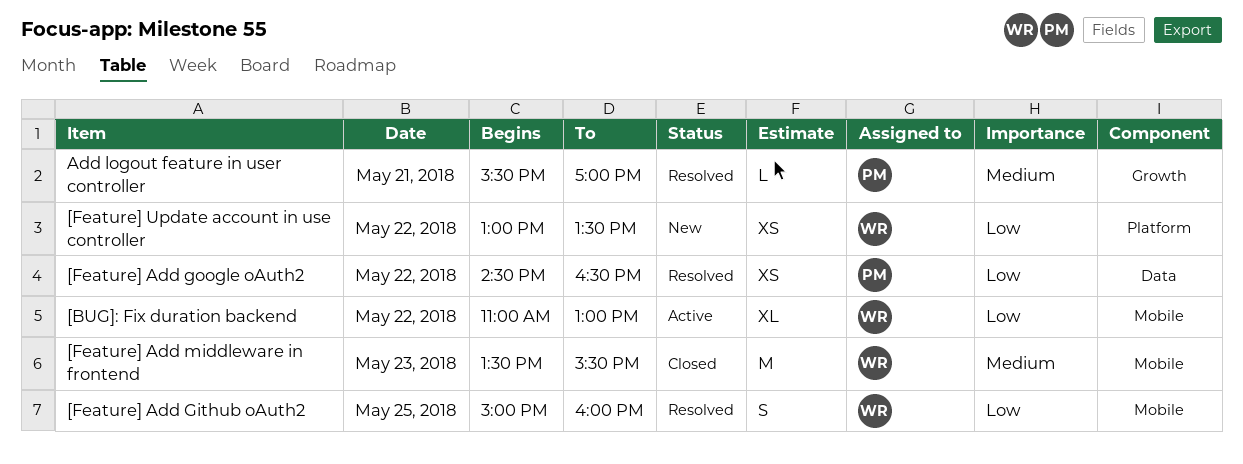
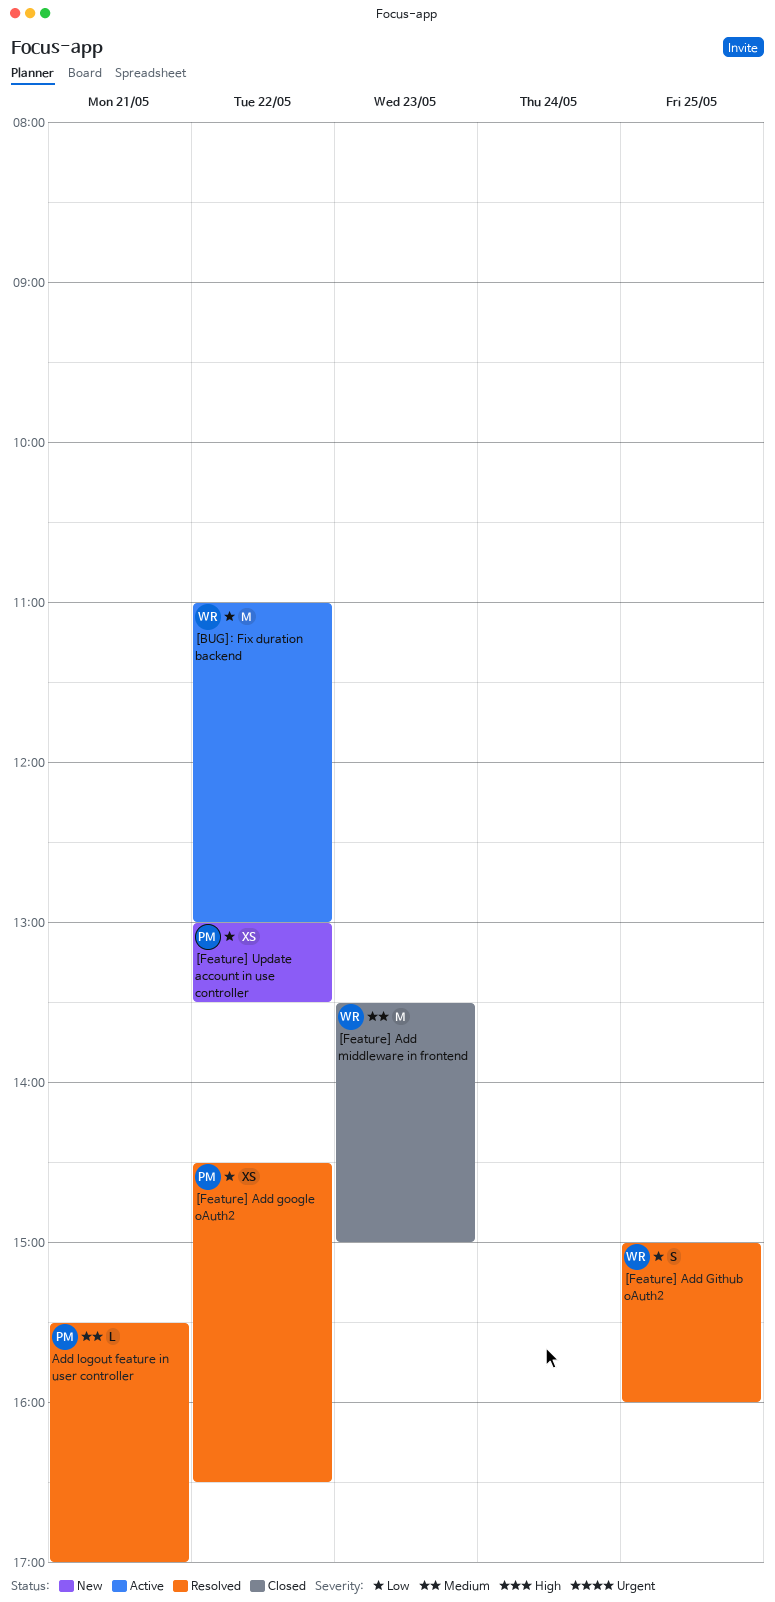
[BUG]: Fix duration backend, estimate: XL -> M
[Feature] Add middleware in frontend, ends: 15:30 -> 15:00
[Feature] Update account in use controller, owner: WR -> PM

